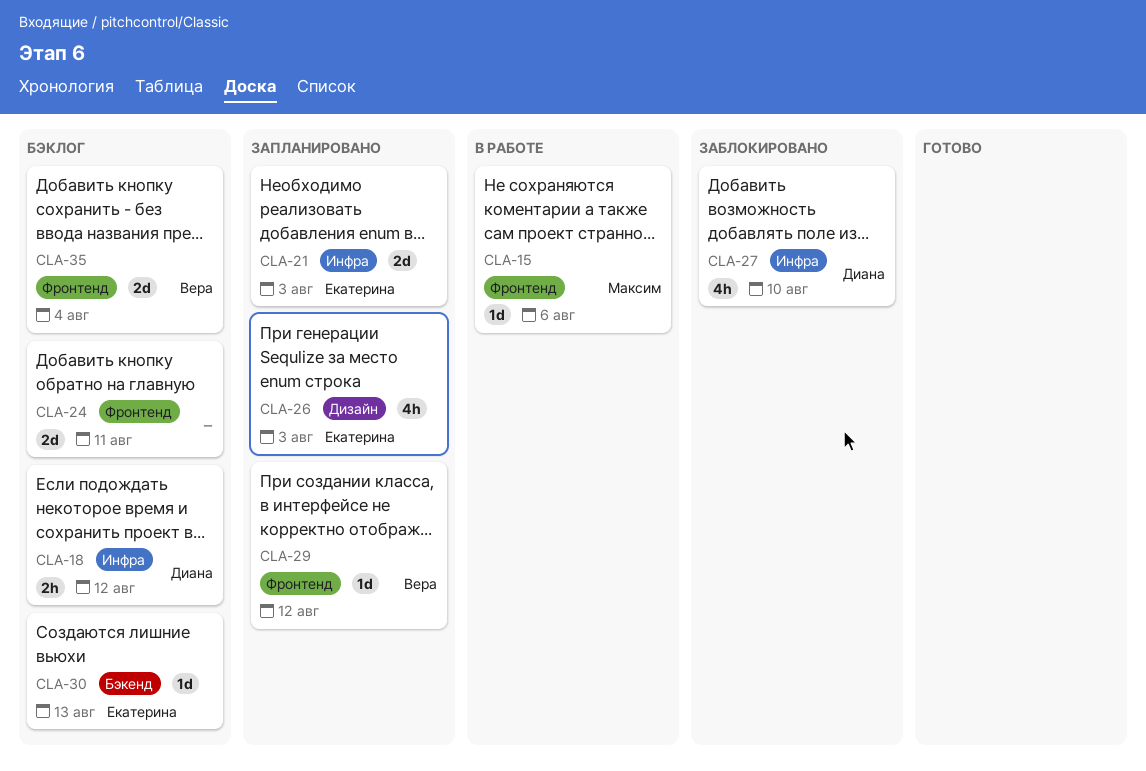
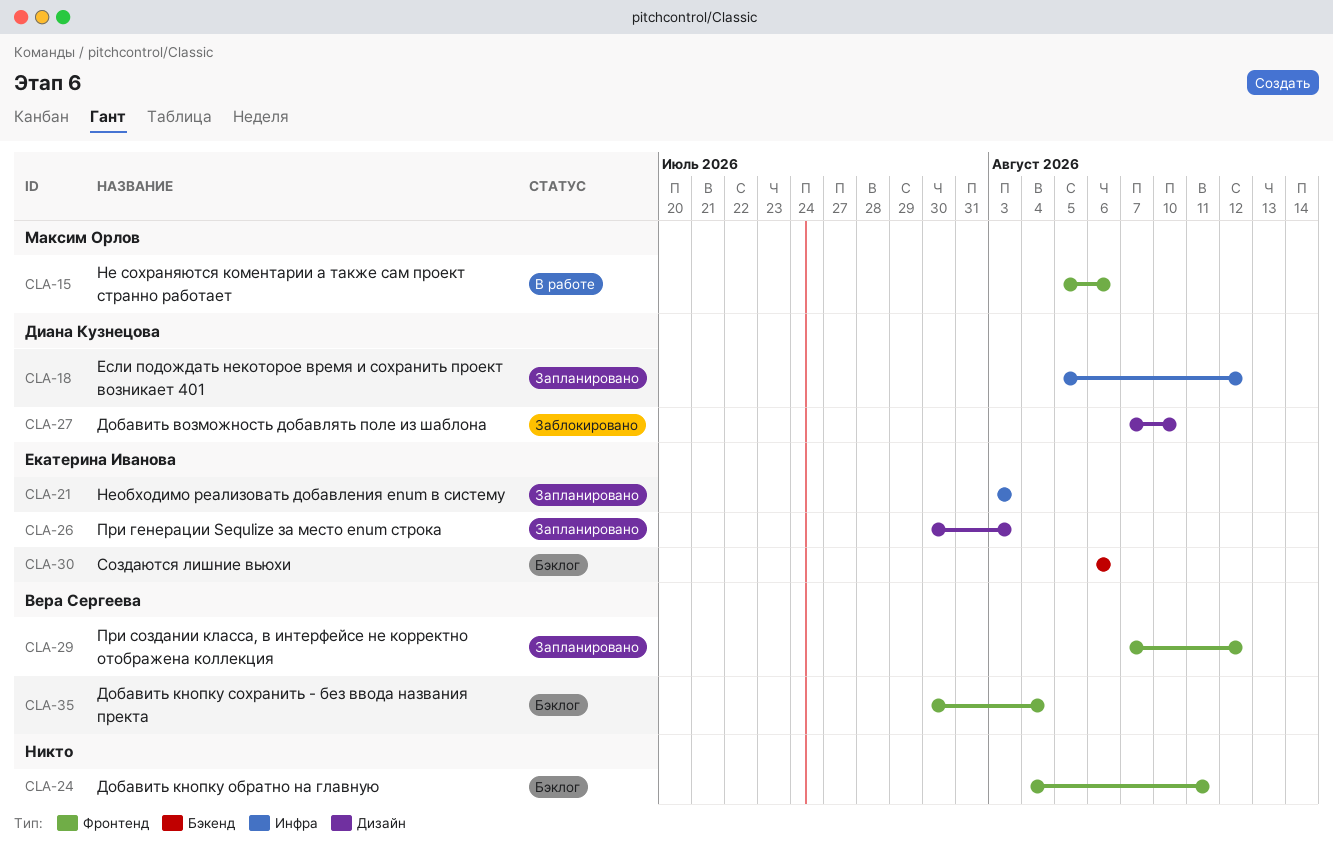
CLA-18, status: Бэклог -> Запланировано
CLA-27, label: Инфра -> Дизайн
CLA-30, due: Aug 13 -> Aug 6

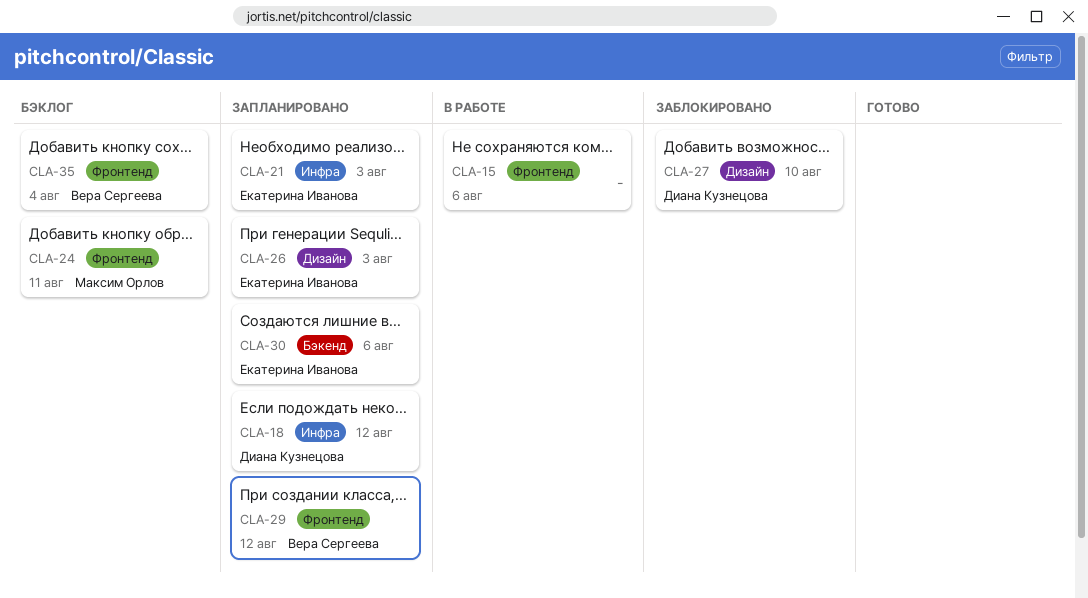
CLA-15, owner: Максим Орлов -> none
CLA-24, owner: none -> Максим Орлов
CLA-30, status: Бэклог -> Запланировано

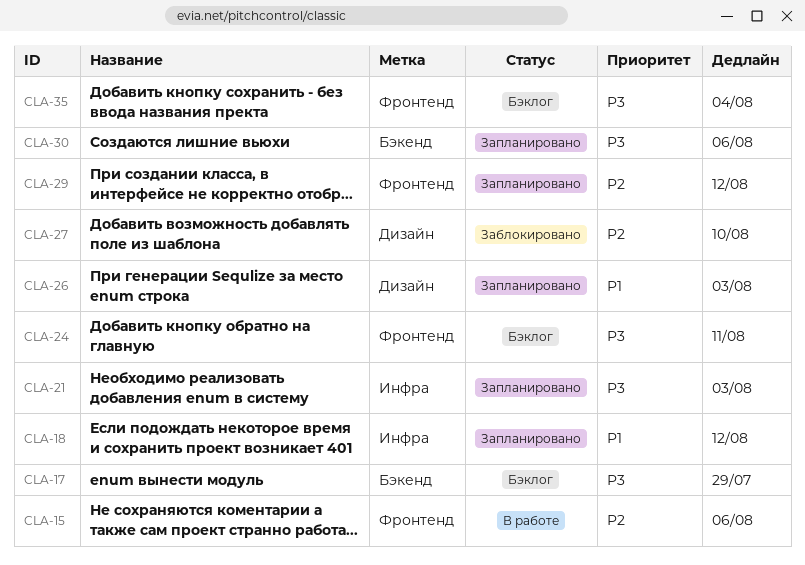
CLA-17: none -> present

